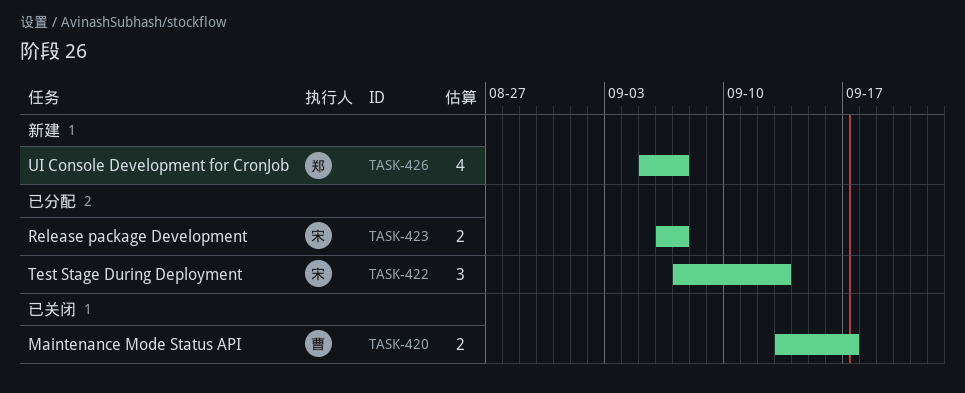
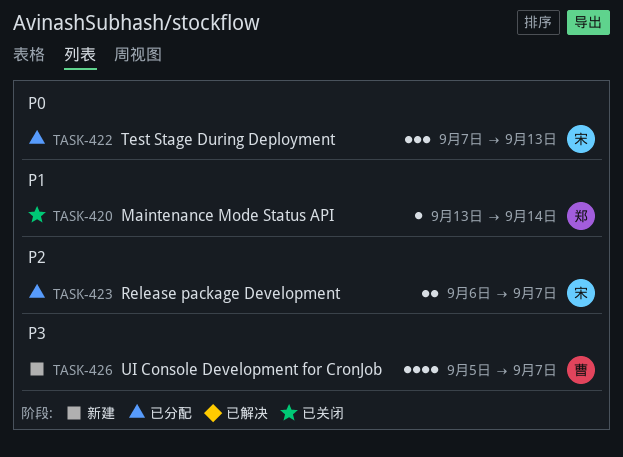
TASK-420, owner: 曹 -> 郑
TASK-420, estimate: 2 -> 1
TASK-420, due: Sep 17 -> Sep 14
TASK-426, owner: 郑 -> 曹

